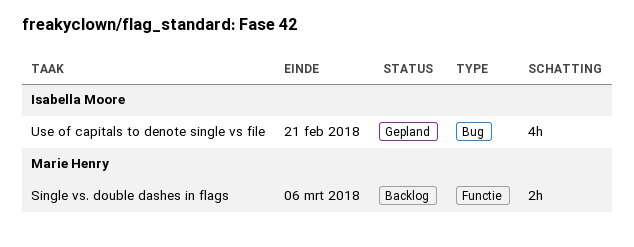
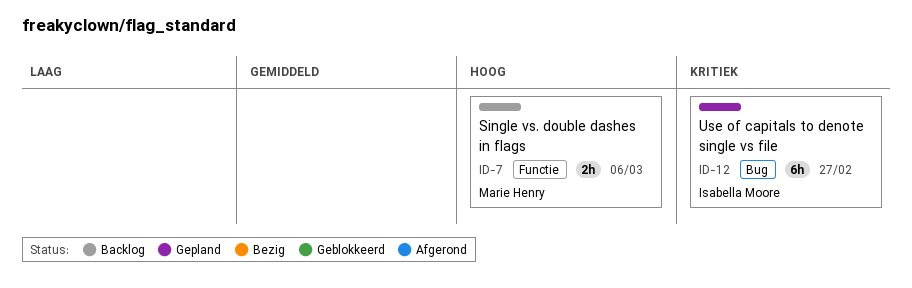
Use of capitals to denote single vs file, estimate: 4h -> 6h
Use of capitals to denote single vs file, due: Feb 21 -> Feb 27

